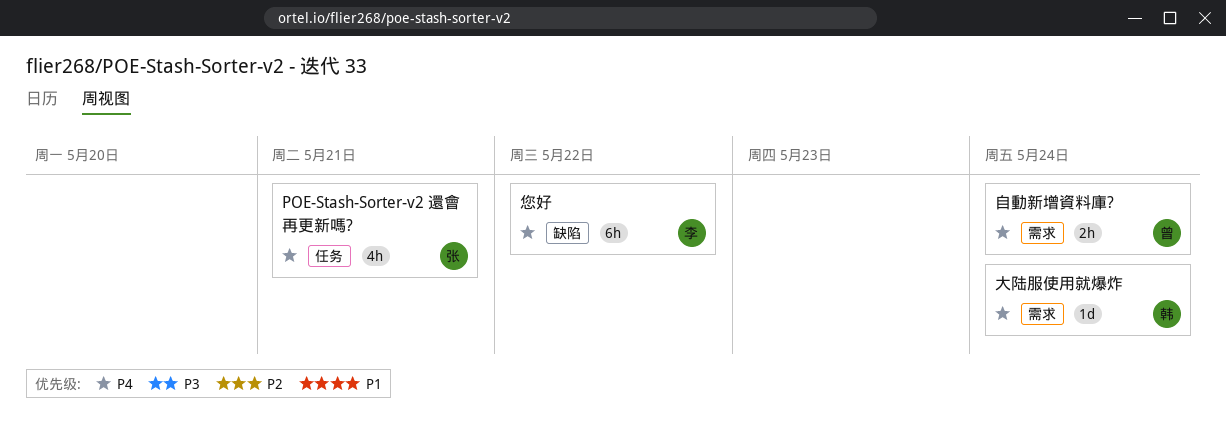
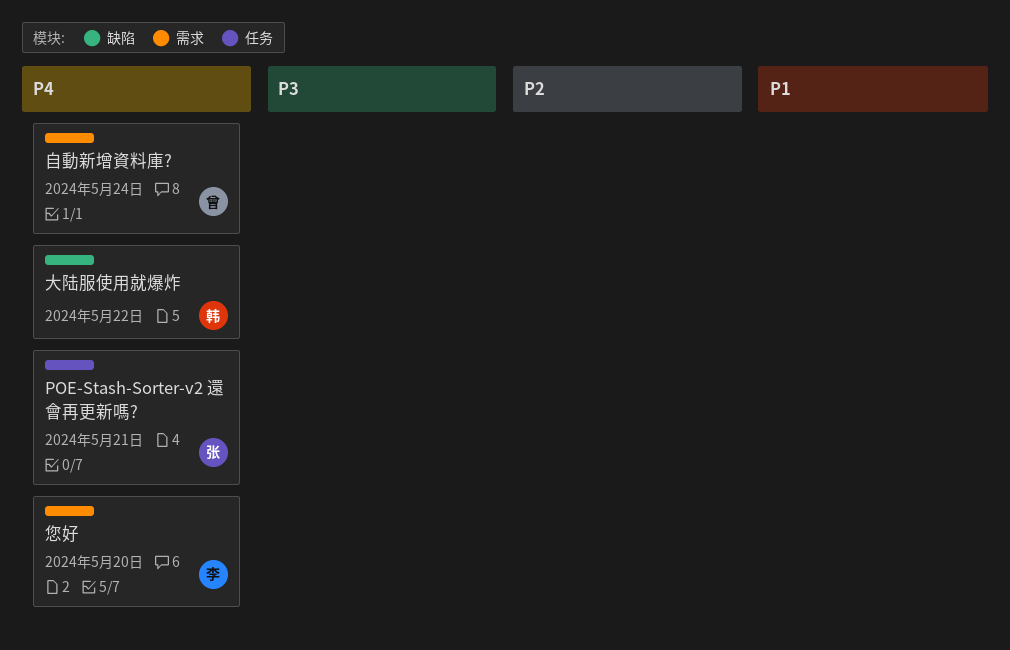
大陆服使用就爆炸, label: 需求 -> 缺陷
大陆服使用就爆炸, due: May 24 -> May 22
您好, label: 缺陷 -> 需求
您好, due: May 22 -> May 20

